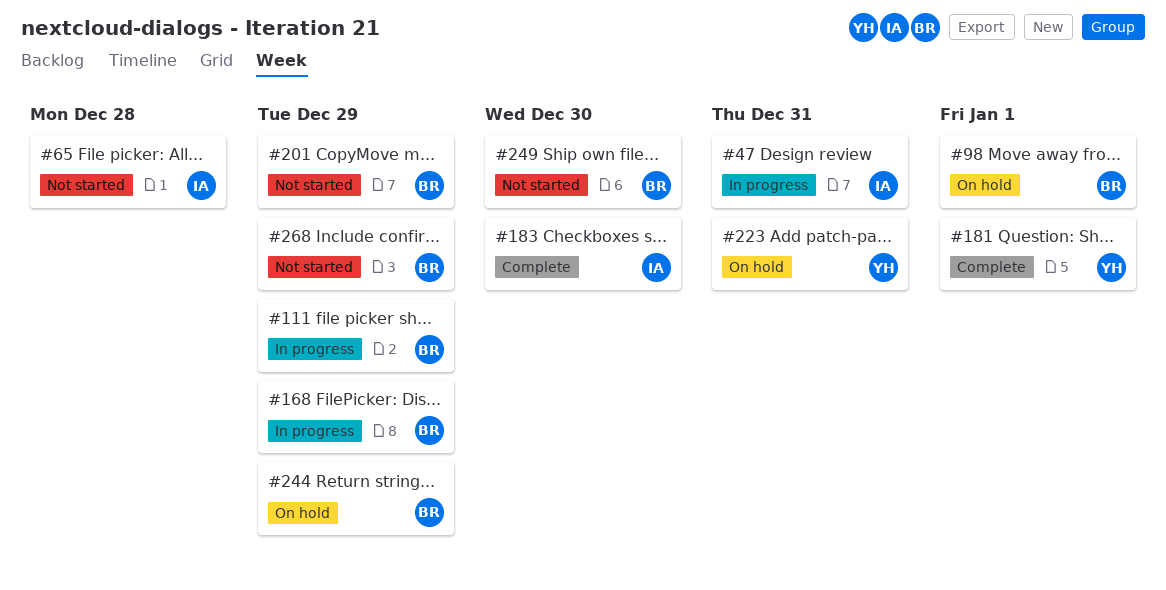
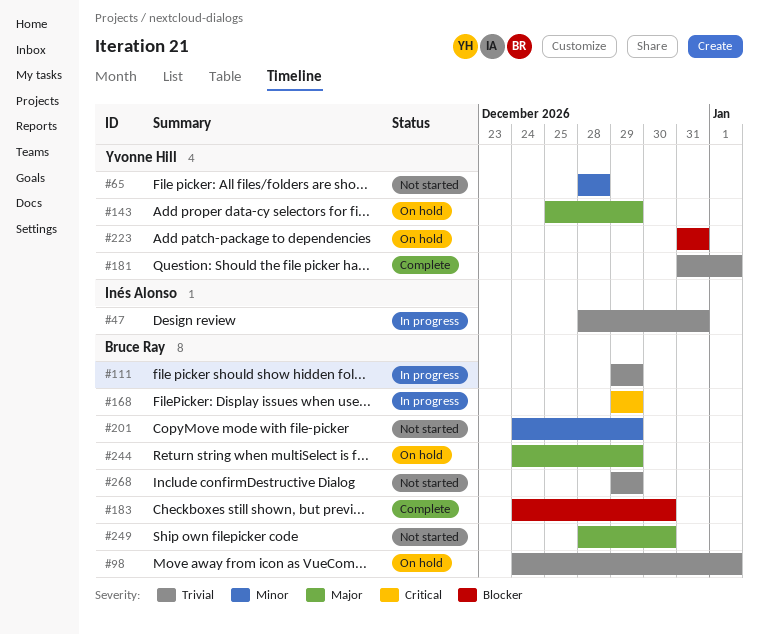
#65, owner: Inés Alonso -> Yvonne Hill
#143: none -> present
#183, owner: Inés Alonso -> Bruce Ray

